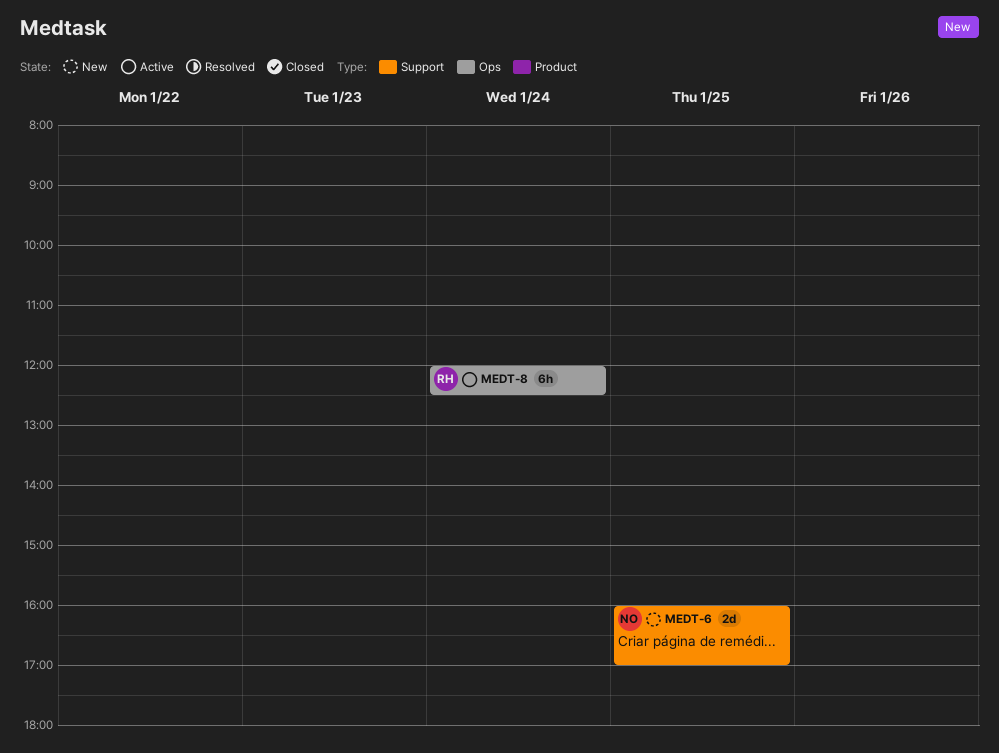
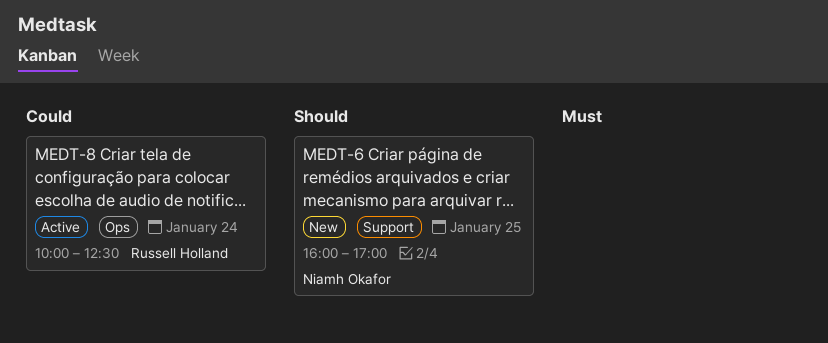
MEDT-8, begins: 12:00 -> 10:00

